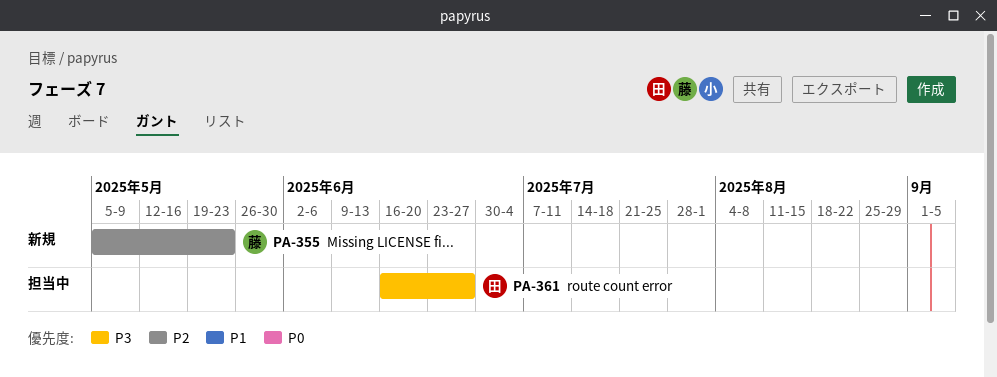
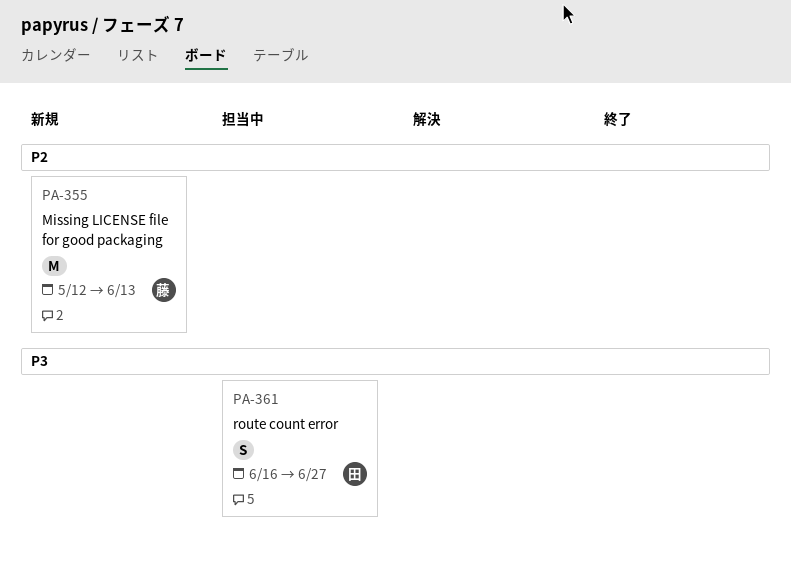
PA-355, start: May 5 -> May 12
PA-355, due: May 23 -> Jun 13

